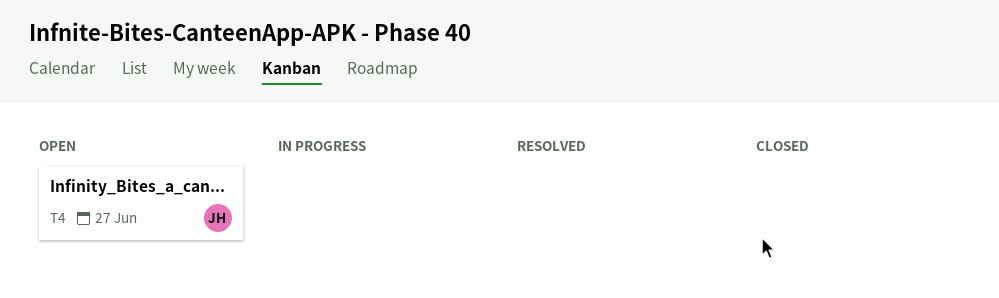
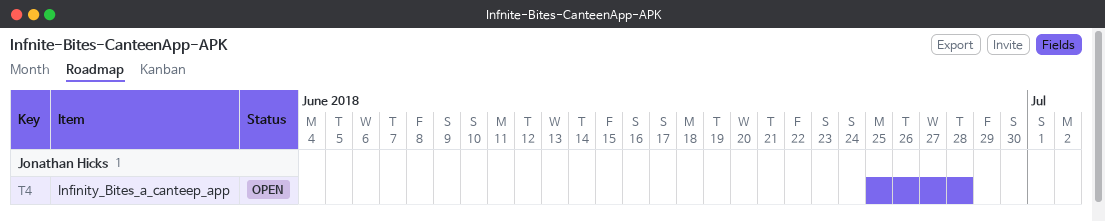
T4, due: Jun 27 -> Jun 28

